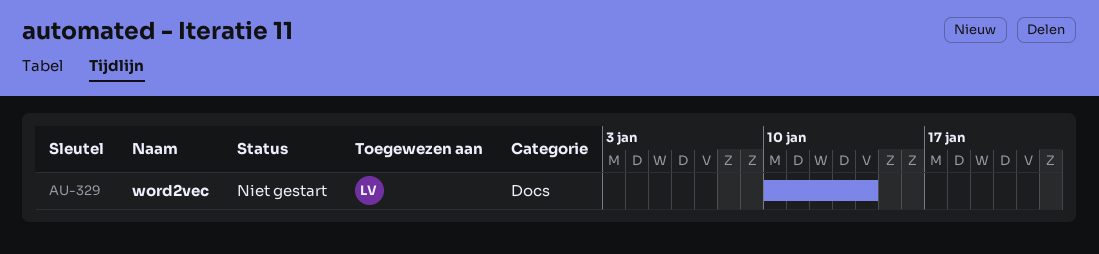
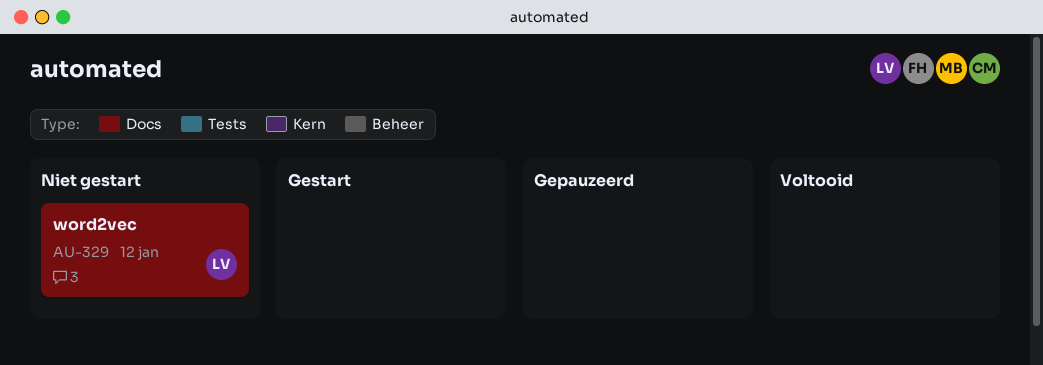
AU-329, due: Jan 14 -> Jan 12

